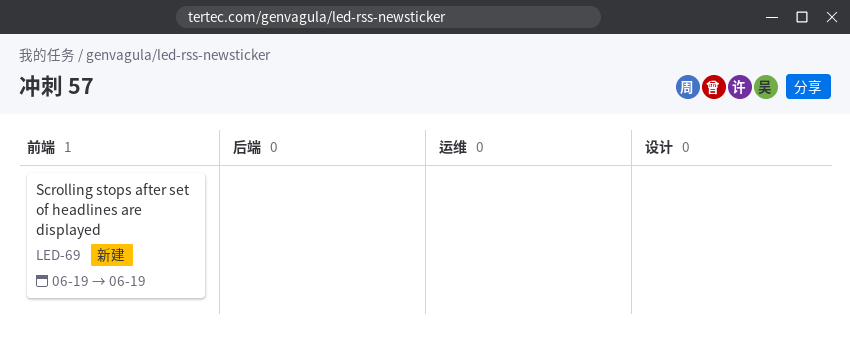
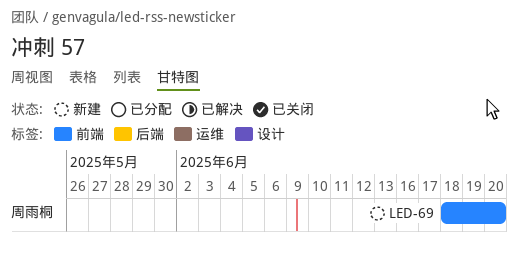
LED-69, start: Jun 19 -> Jun 18
LED-69, due: Jun 19 -> Jun 20

